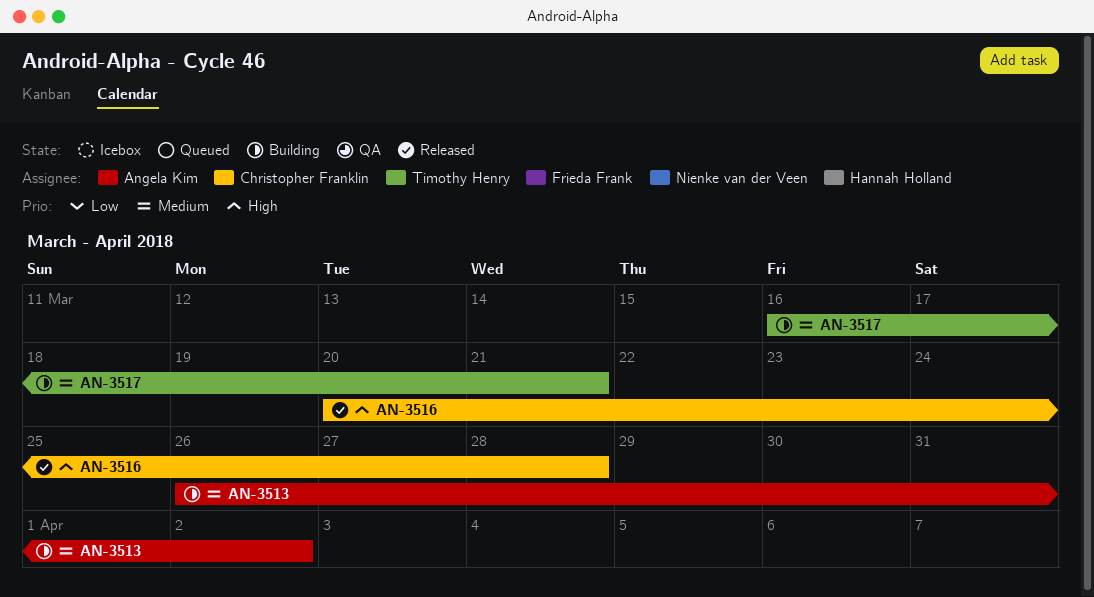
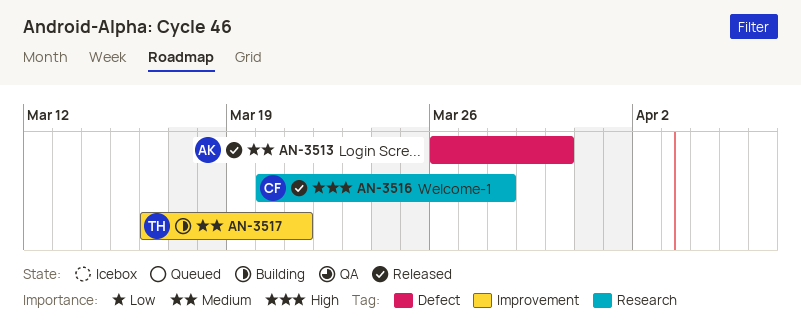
AN-3513, status: Building -> Released
AN-3513, due: Apr 2 -> Mar 30

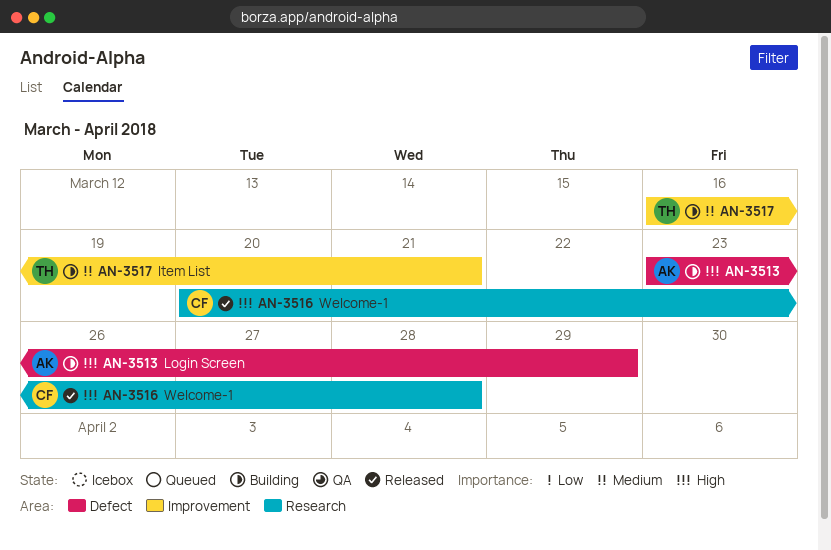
AN-3513, status: Released -> Building
AN-3513, priority: Medium -> High
AN-3513, start: Mar 26 -> Mar 23
AN-3513, due: Mar 30 -> Mar 29

